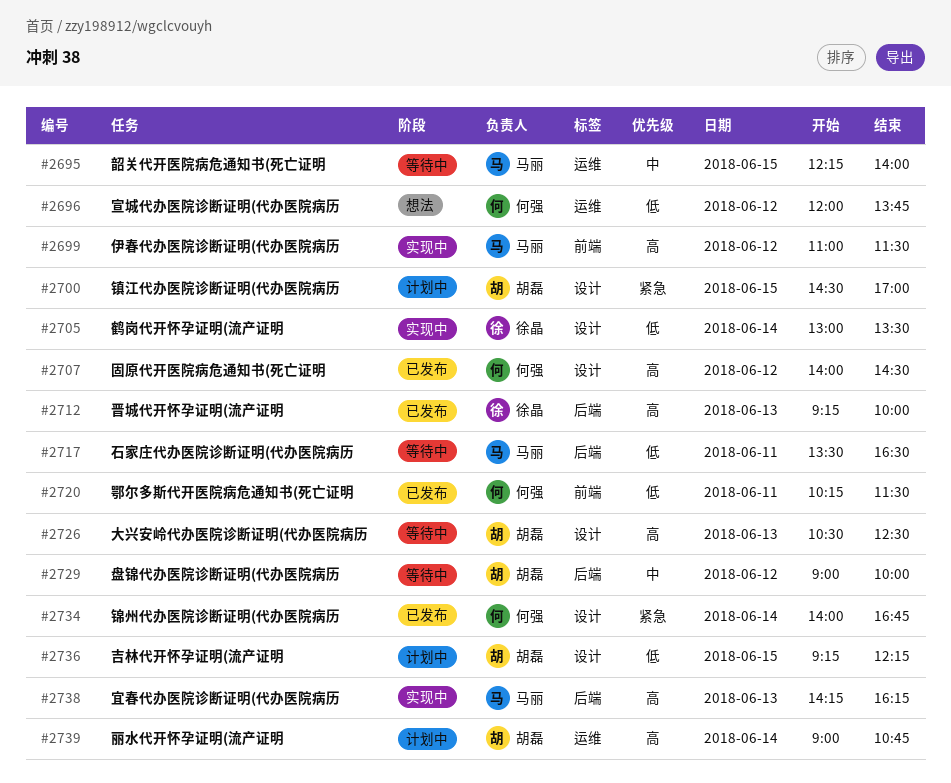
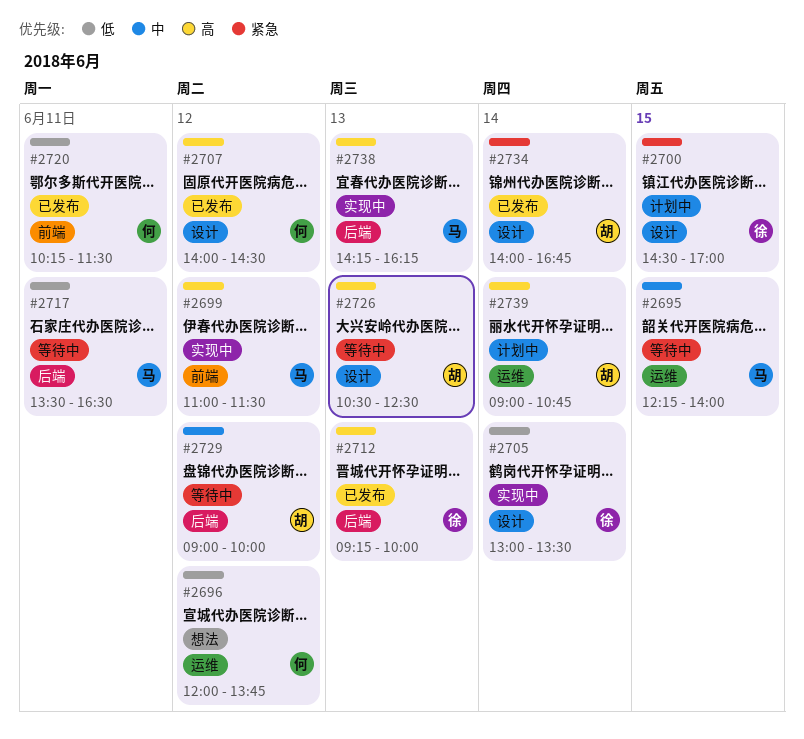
#2700, owner: 胡磊 -> 徐晶
#2734, owner: 何强 -> 胡磊
#2736: present -> none

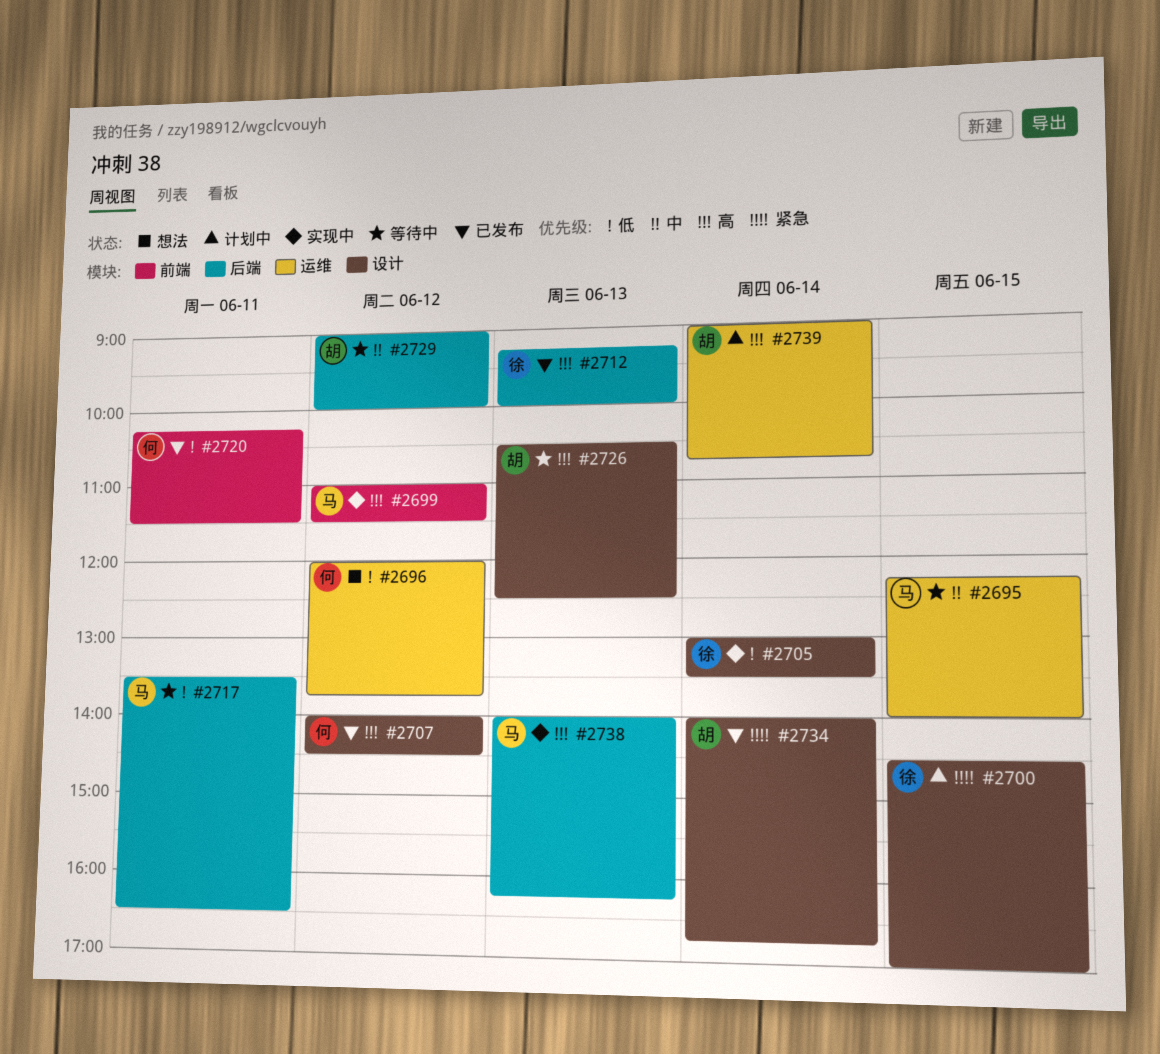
#2738, begins: 14:15 -> 14:00

